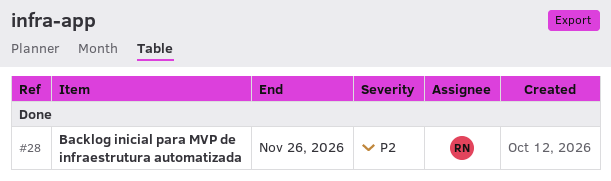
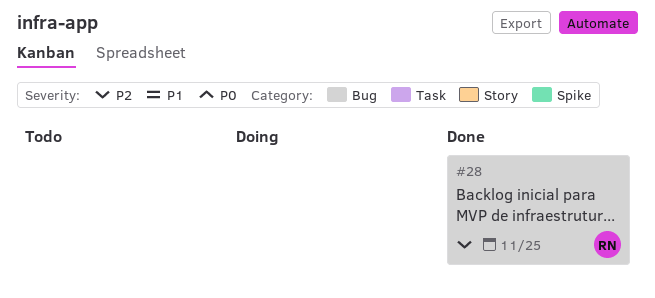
#28, due: Nov 26 -> Nov 25

